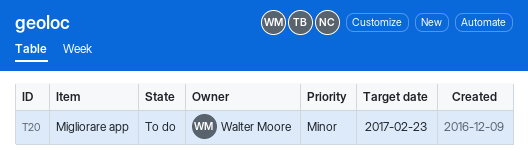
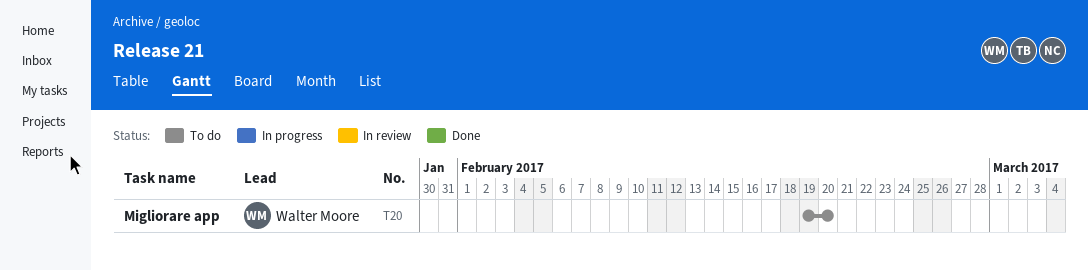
T20, due: Feb 23 -> Feb 20

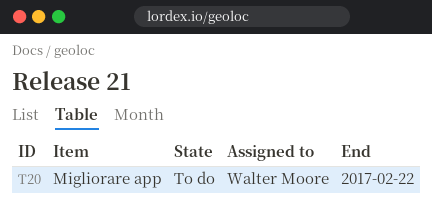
T20, due: Feb 20 -> Feb 22

